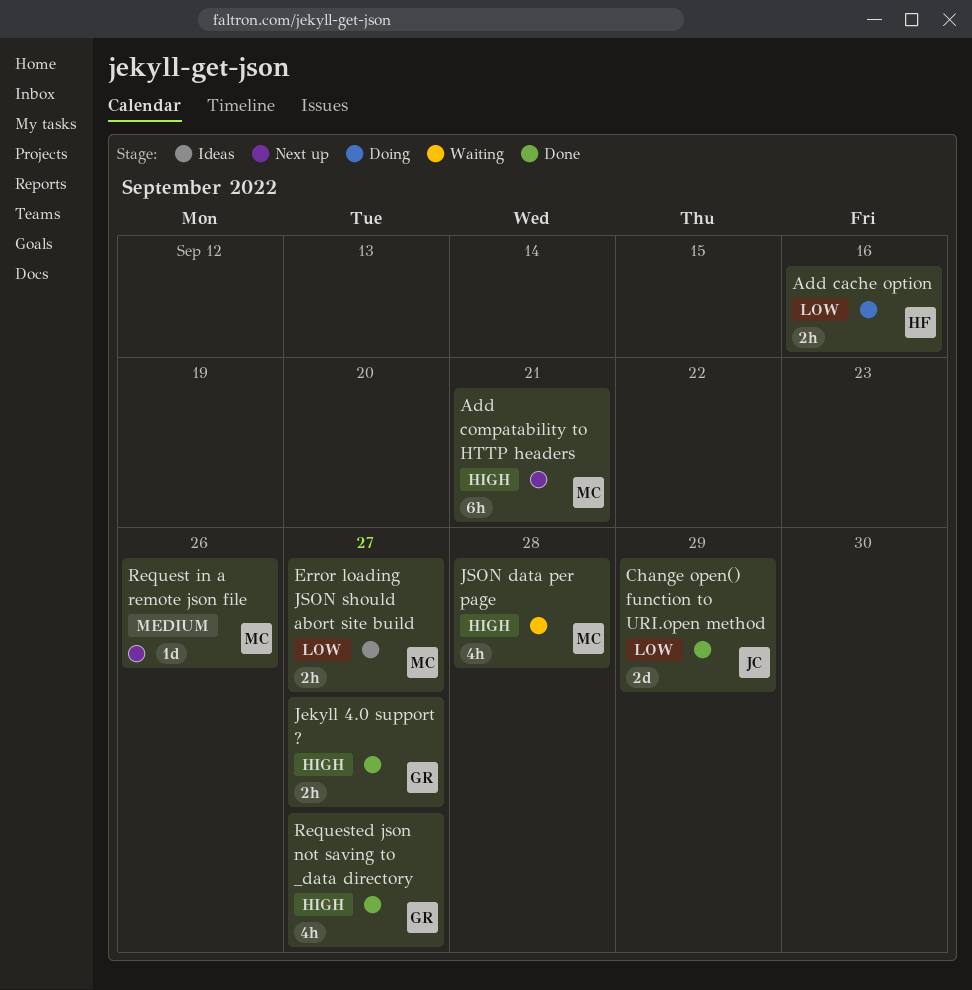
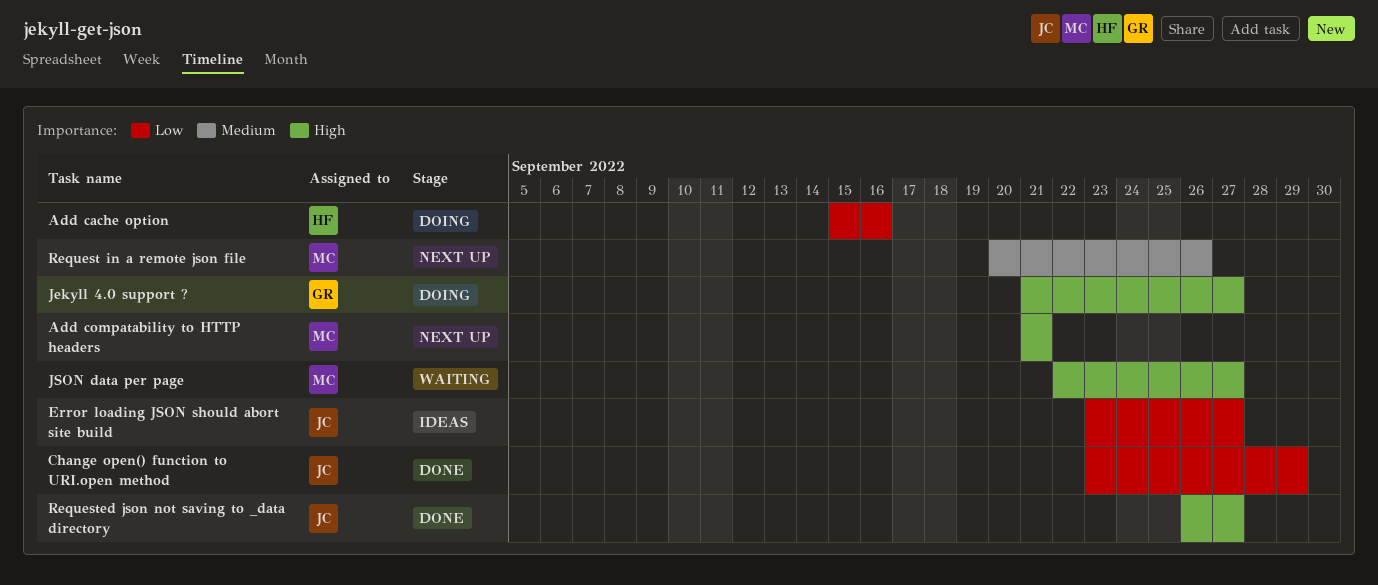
Error loading JSON should abort site build, owner: MC -> JC
Jekyll 4.0 support ?, status: Done -> Doing
JSON data per page, due: Sep 28 -> Sep 27
Requested json not saving to _data directory, owner: GR -> JC

